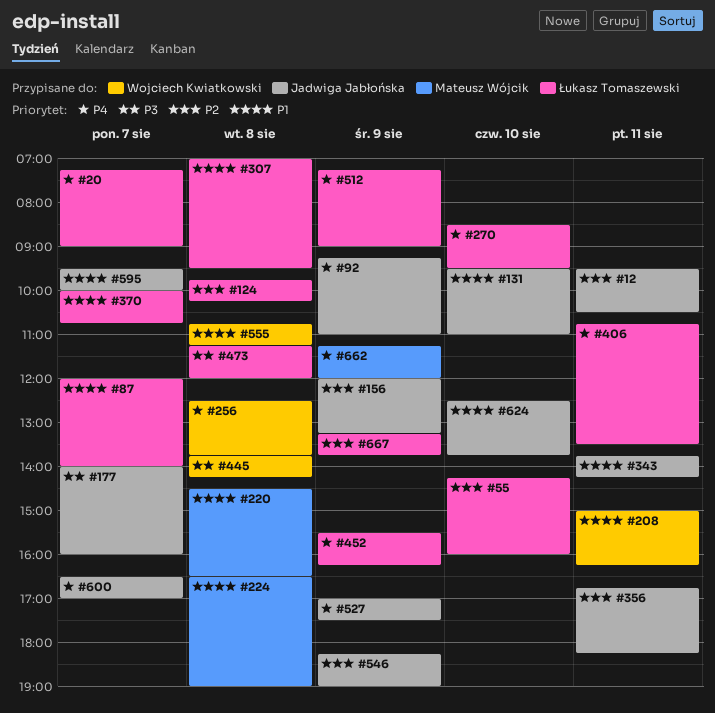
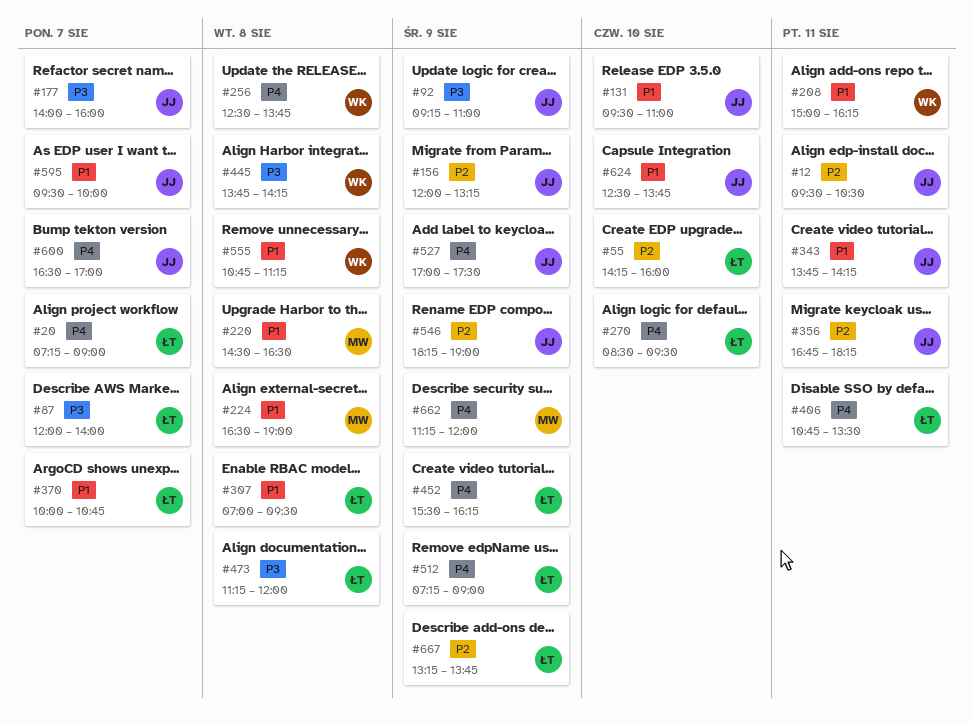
#87, priority: P1 -> P3
#92, priority: P4 -> P3
#124: present -> none

